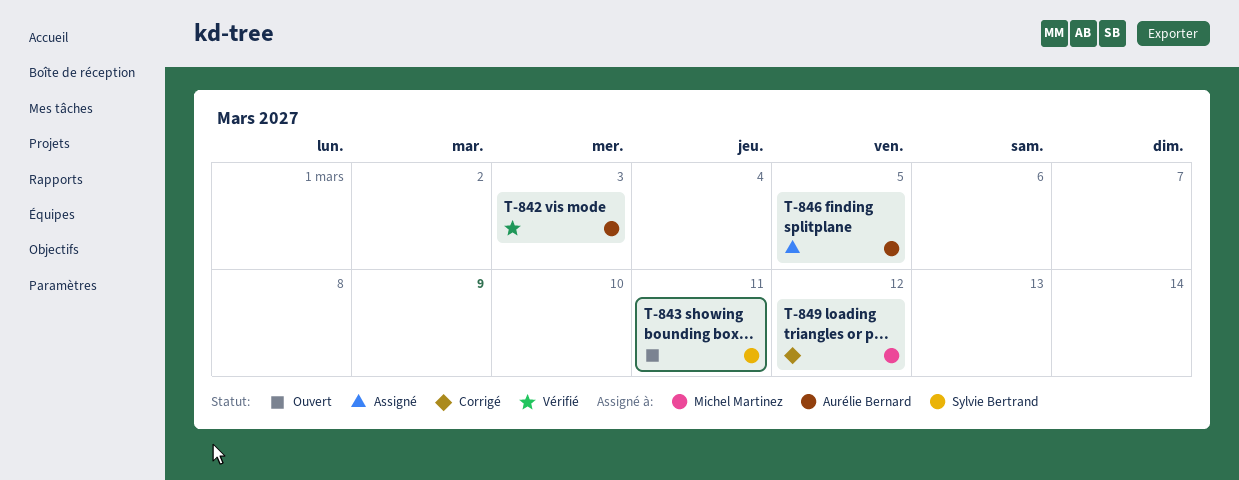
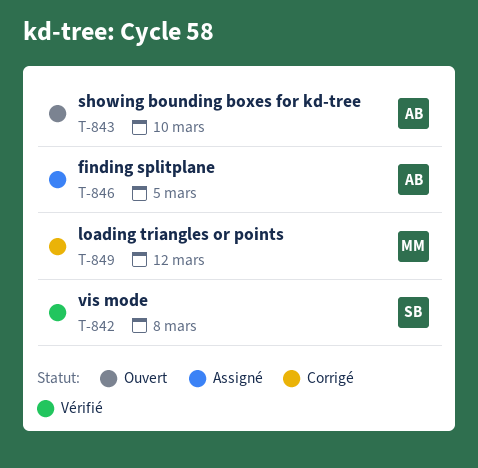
T-842, owner: Aurélie Bernard -> Sylvie Bertrand
T-842, due: Mar 3 -> Mar 8
T-843, owner: Sylvie Bertrand -> Aurélie Bernard
T-843, due: Mar 11 -> Mar 10

